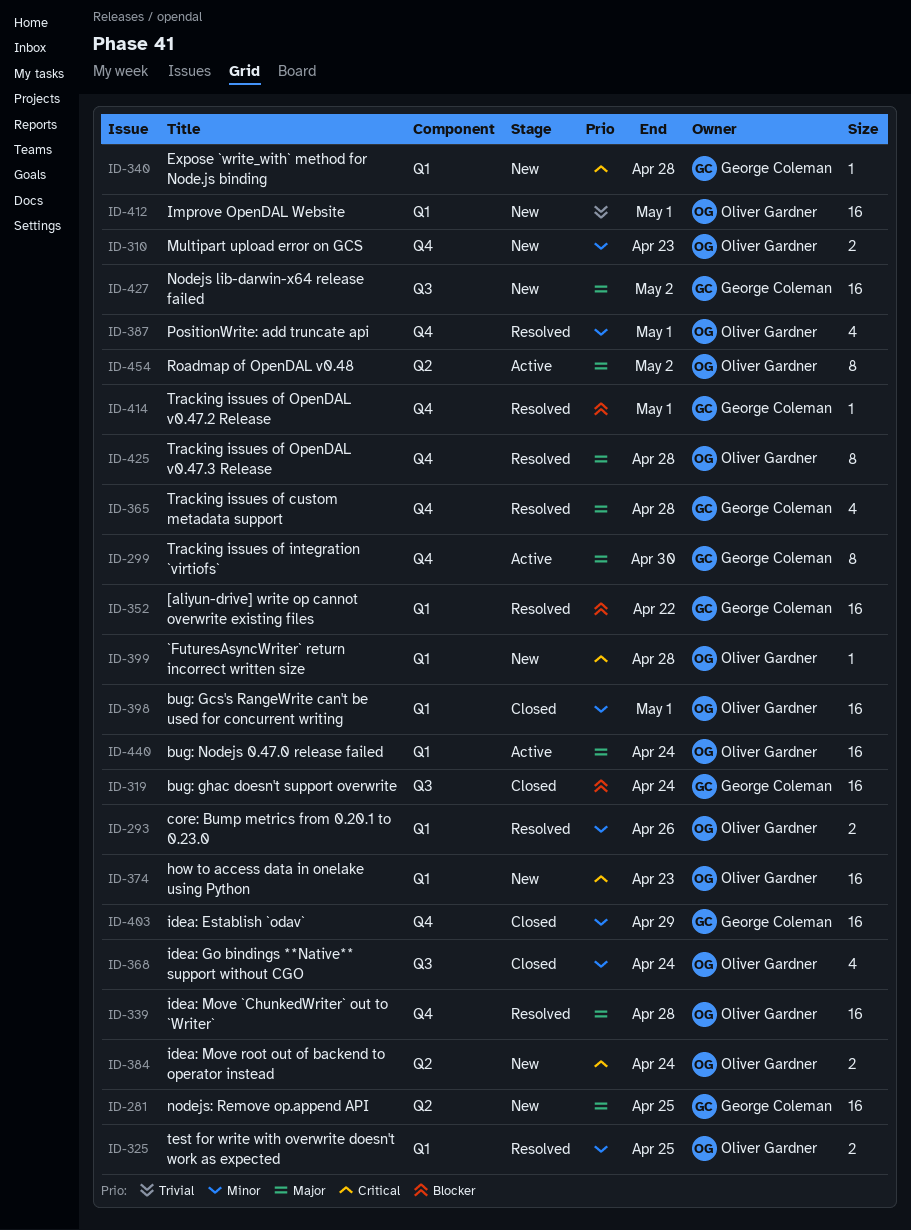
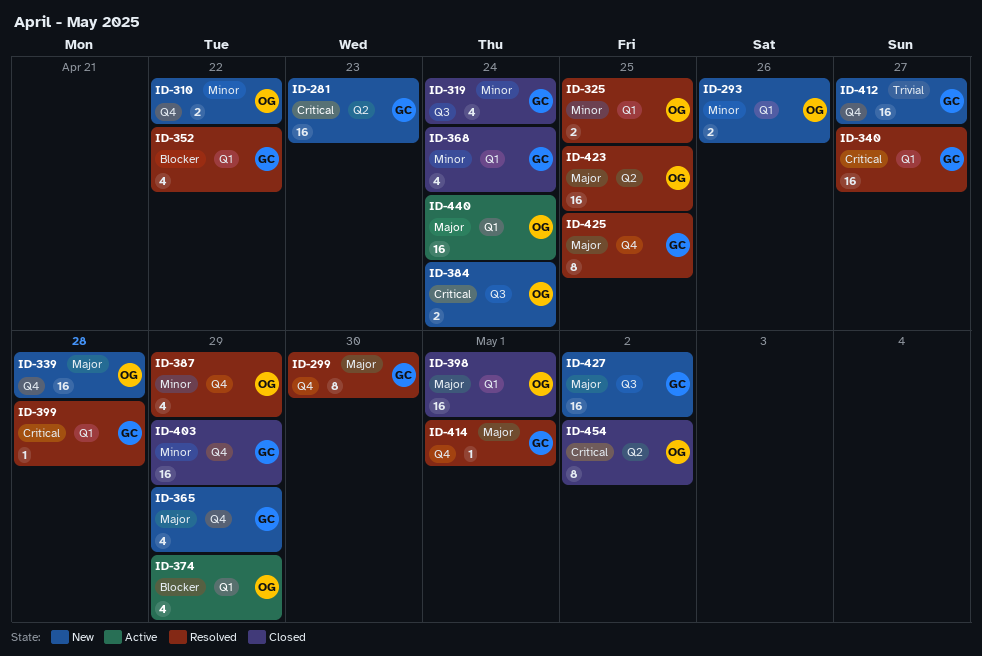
ID-281, priority: Major -> Critical
ID-281, due: Apr 25 -> Apr 23
ID-293, status: Resolved -> New
ID-299, status: Active -> Resolved
ID-310, due: Apr 23 -> Apr 22
ID-319, priority: Blocker -> Minor
ID-319, estimate: 16 -> 4
ID-339, status: Resolved -> New
ID-340, status: New -> Resolved
ID-340, estimate: 1 -> 16
ID-340, due: Apr 28 -> Apr 27
ID-352, estimate: 16 -> 4
ID-365, status: Resolved -> New
ID-365, due: Apr 28 -> Apr 29
ID-368, owner: Oliver Gardner -> George Coleman
ID-368, label: Q3 -> Q1
ID-374, status: New -> Active
ID-374, priority: Critical -> Blocker
ID-374, estimate: 16 -> 4
ID-374, due: Apr 23 -> Apr 29
ID-384, label: Q2 -> Q3
ID-387, due: May 1 -> Apr 29
ID-398, priority: Minor -> Major
ID-399, status: New -> Resolved
ID-399, owner: Oliver Gardner -> George Coleman
ID-412, owner: Oliver Gardner -> George Coleman
ID-412, label: Q1 -> Q4
ID-412, due: May 1 -> Apr 27
ID-414, priority: Blocker -> Major
ID-423: none -> present
ID-425, owner: Oliver Gardner -> George Coleman
ID-425, due: Apr 28 -> Apr 25
ID-454, status: Active -> Closed
ID-454, priority: Major -> Critical

